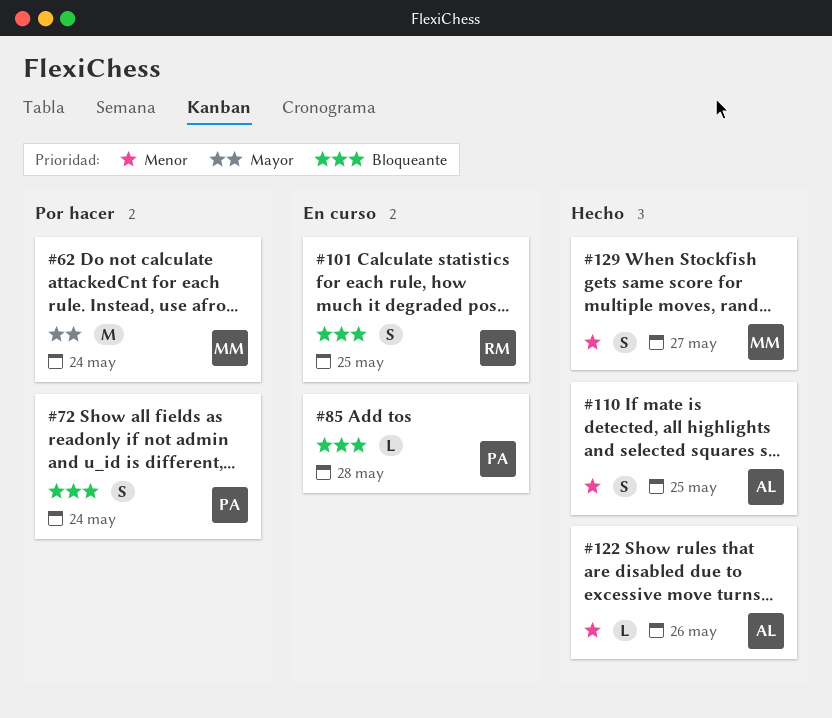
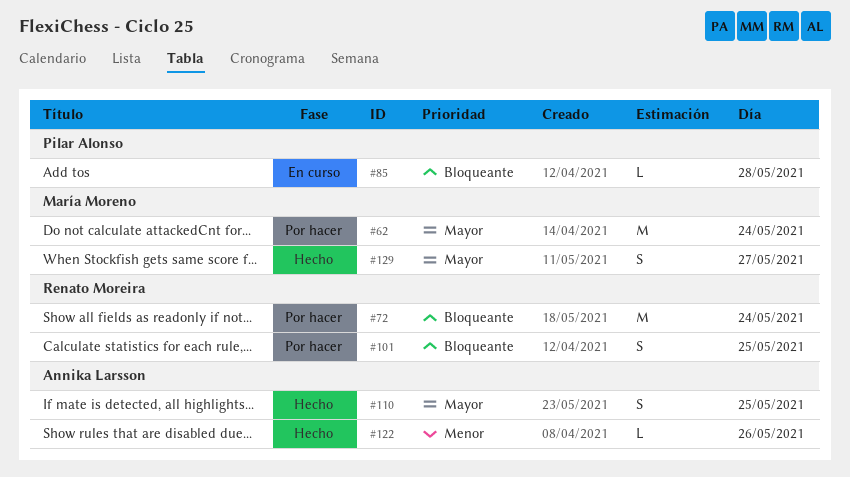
#72, owner: Pilar Alonso -> Renato Moreira
#72, estimate: S -> M
#101, status: En curso -> Por hacer
#110, priority: Menor -> Mayor
#129, priority: Menor -> Mayor

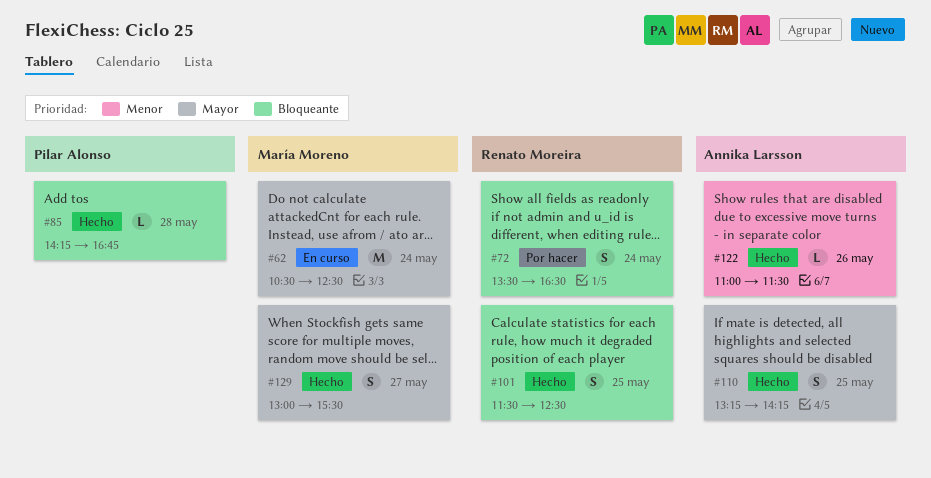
#62, status: Por hacer -> En curso
#72, estimate: M -> S
#85, status: En curso -> Hecho
#101, status: Por hacer -> Hecho

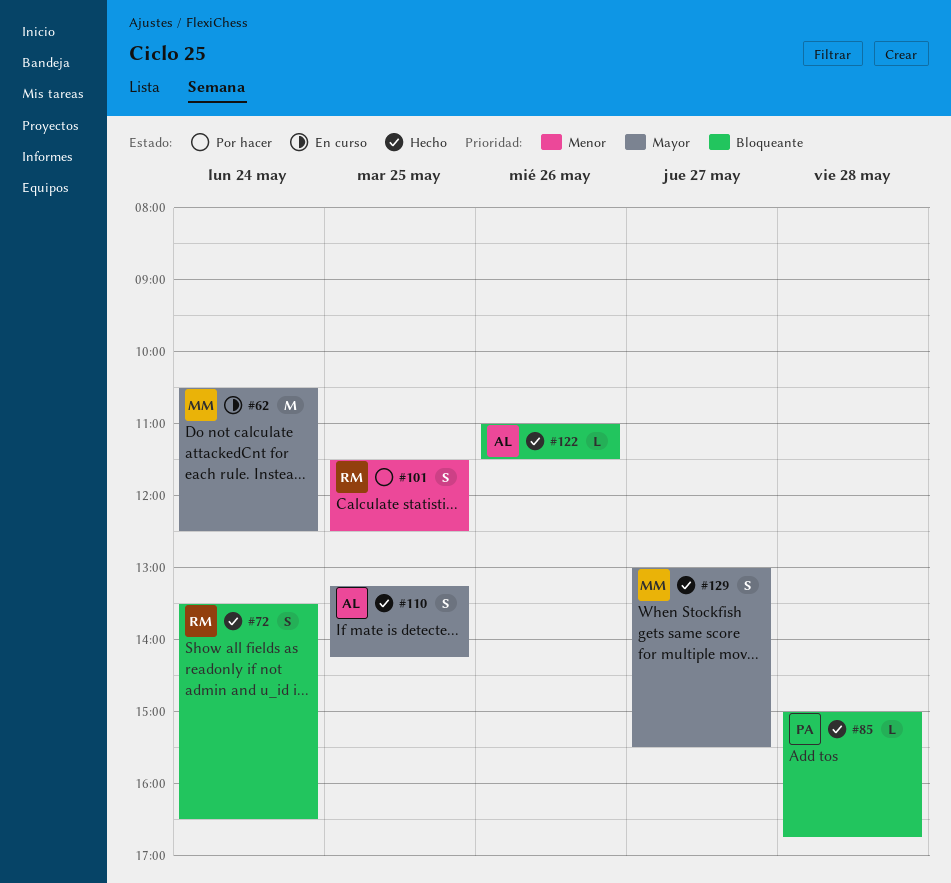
#72, status: Por hacer -> Hecho
#85, begins: 14:15 -> 15:00
#101, status: Hecho -> Por hacer
#101, priority: Bloqueante -> Menor
#122, priority: Menor -> Bloqueante

